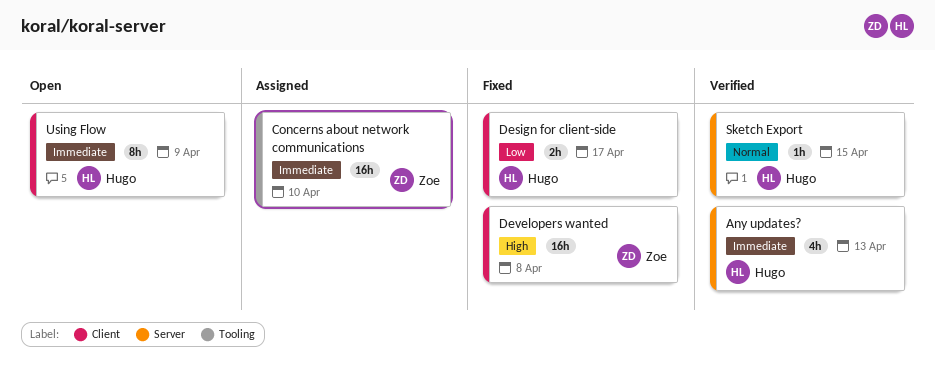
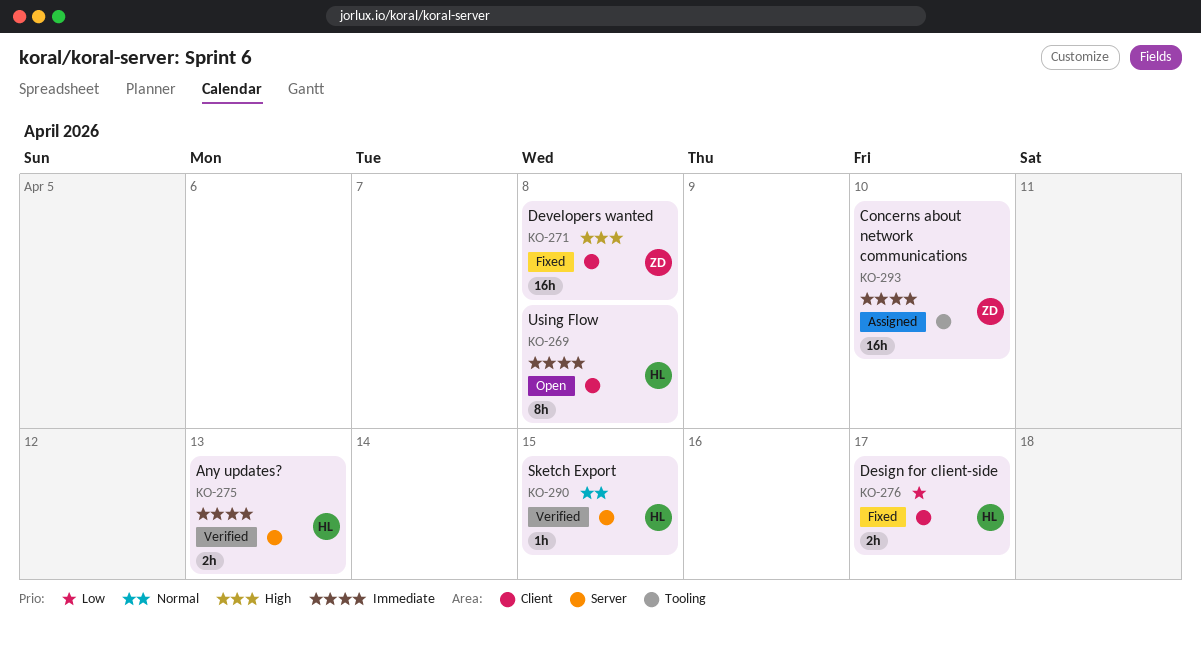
Any updates?, estimate: 4h -> 2h
Using Flow, due: Apr 9 -> Apr 8

